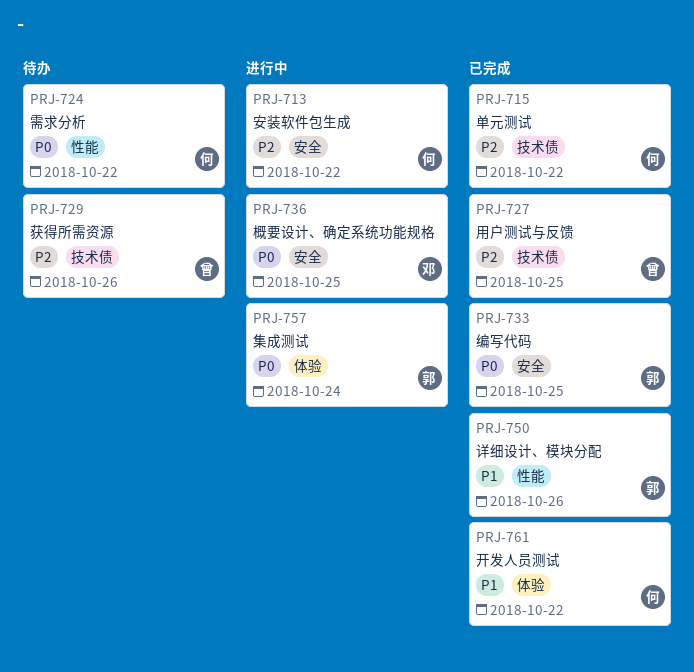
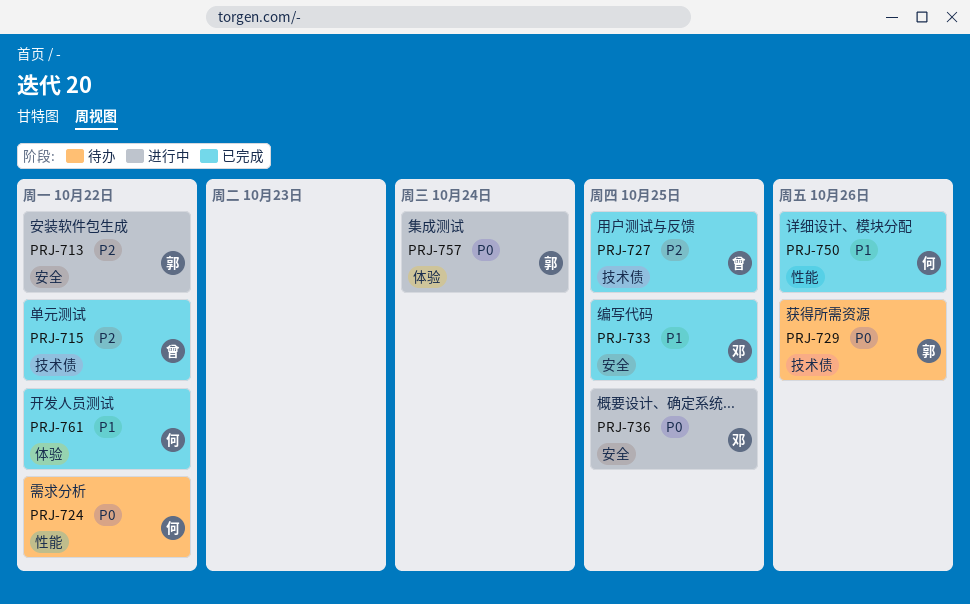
PRJ-713, owner: 何 -> 郭
PRJ-715, owner: 何 -> 曾
PRJ-729, owner: 曾 -> 郭
PRJ-729, priority: P2 -> P0
PRJ-733, owner: 郭 -> 邓
PRJ-733, priority: P0 -> P1
PRJ-750, owner: 郭 -> 何

